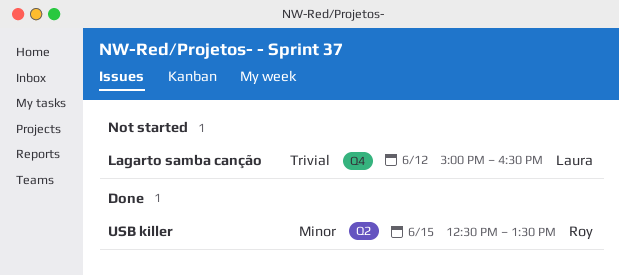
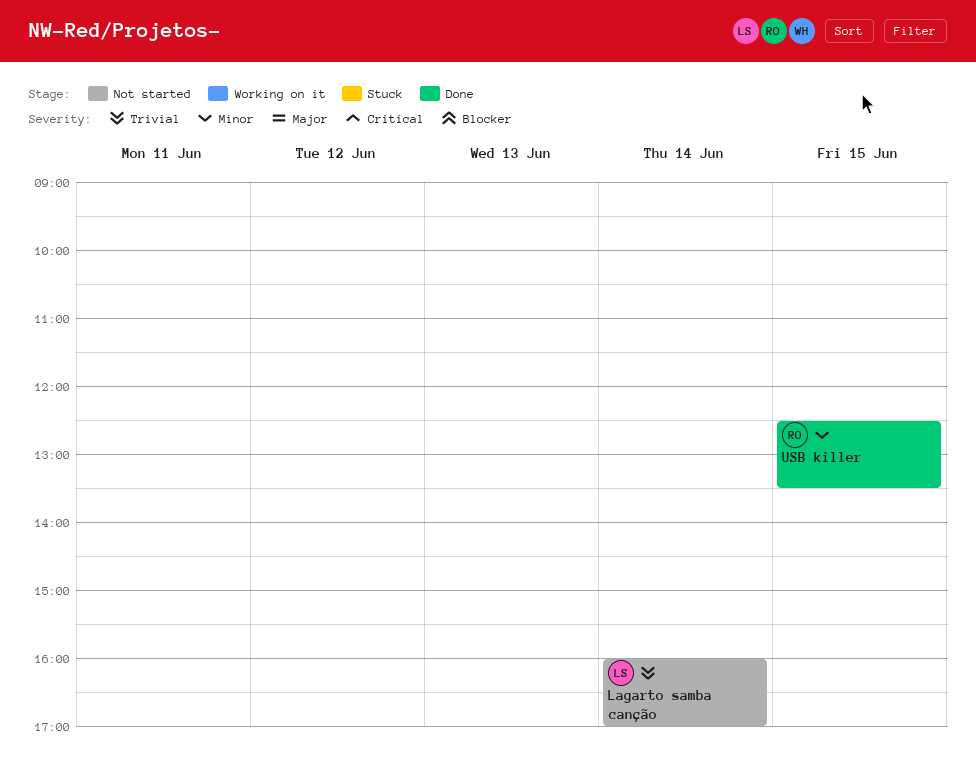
Lagarto samba canção, day: Jun 12 -> Jun 14
Lagarto samba canção, begins: 15:00 -> 16:00
Lagarto samba canção, ends: 16:30 -> 17:00

